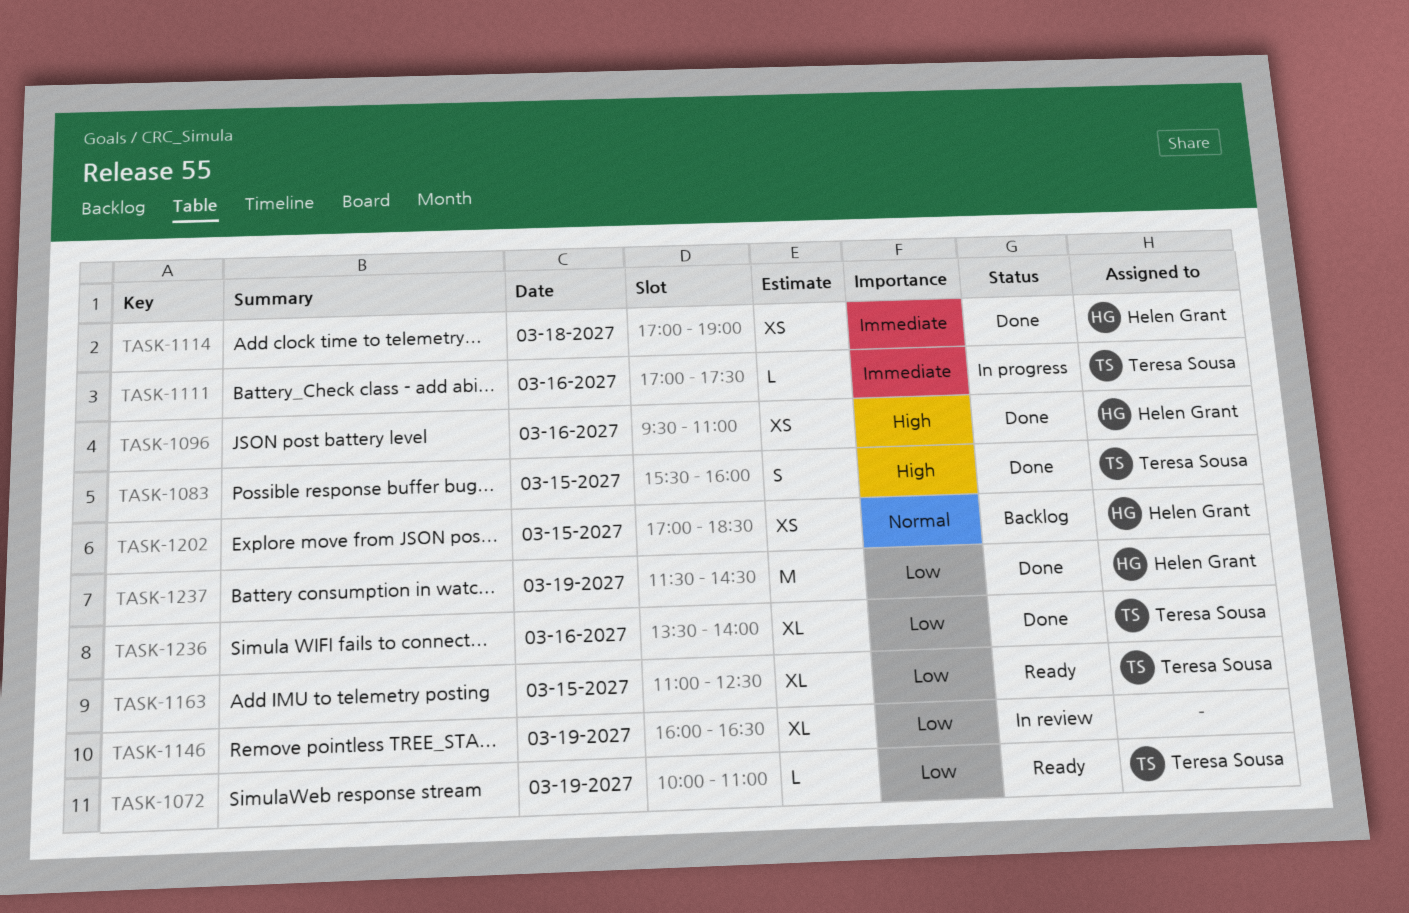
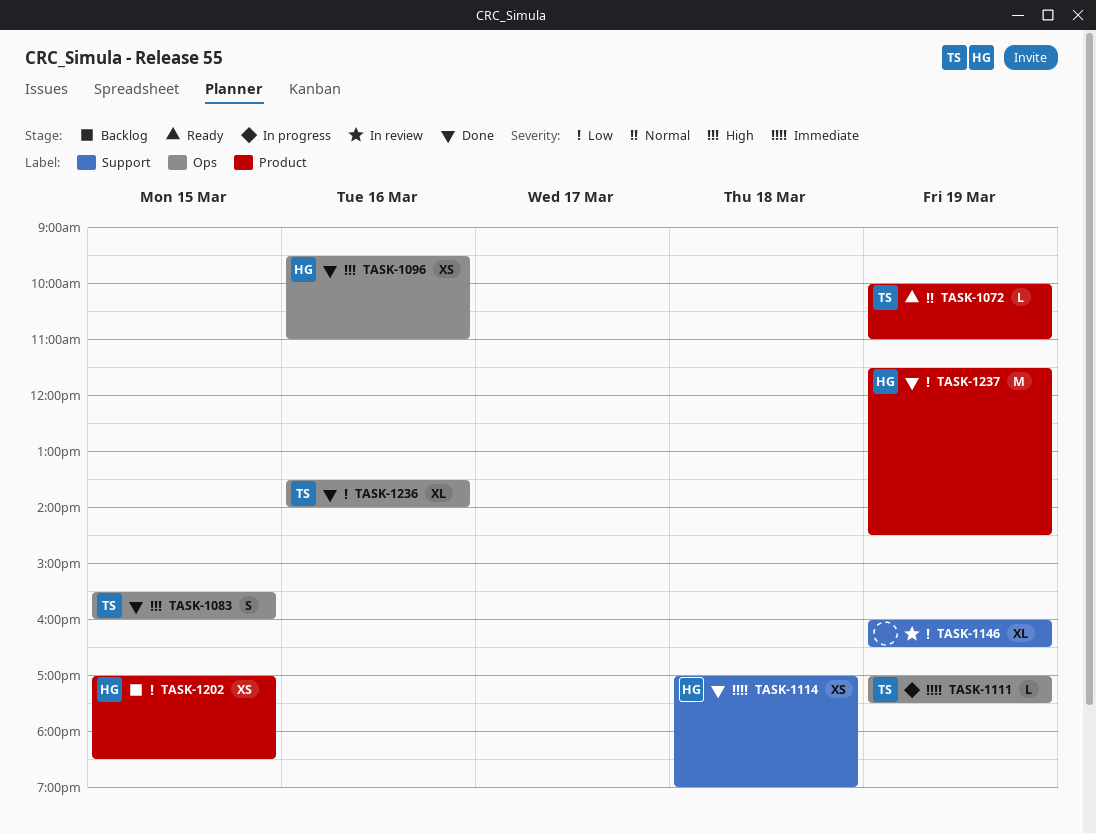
TASK-1072, priority: Low -> Normal
TASK-1111, day: Mar 16 -> Mar 19
TASK-1163: present -> none
TASK-1202, priority: Normal -> Low

